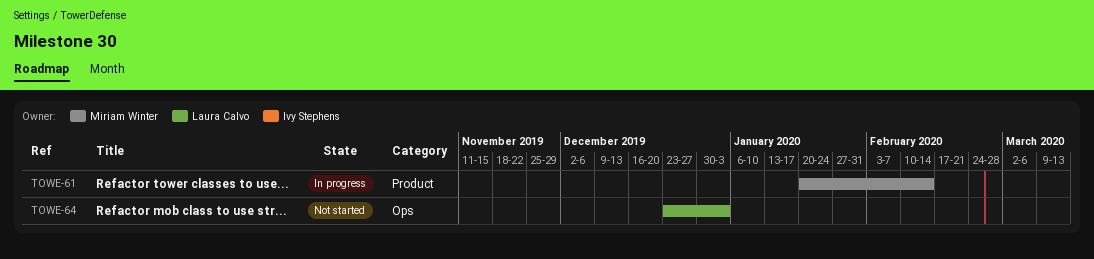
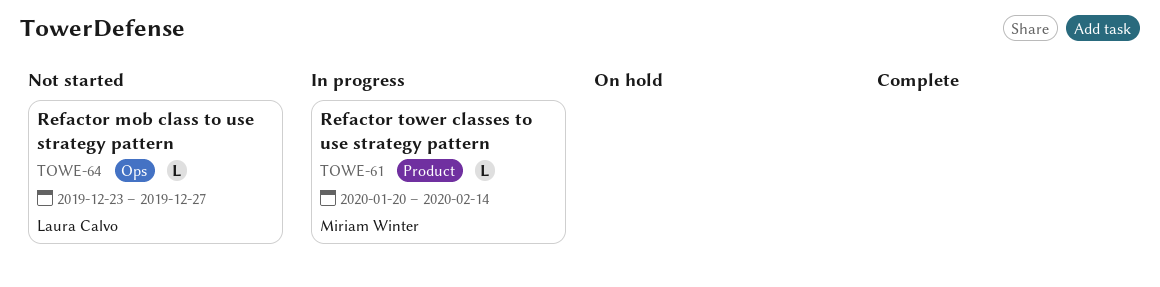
TOWE-64, due: Jan 3 -> Dec 27

